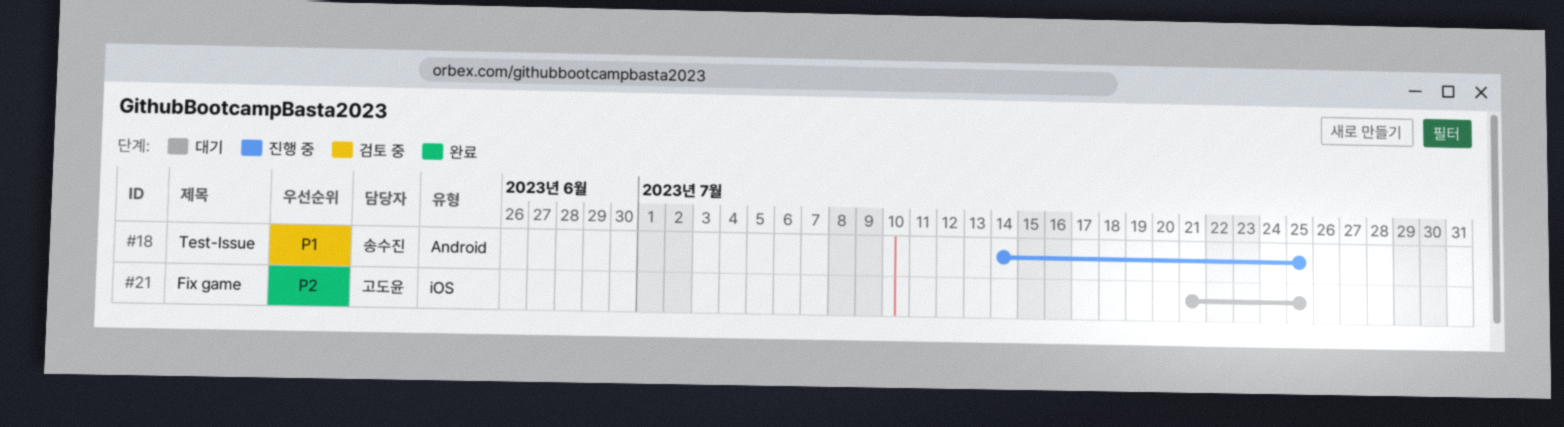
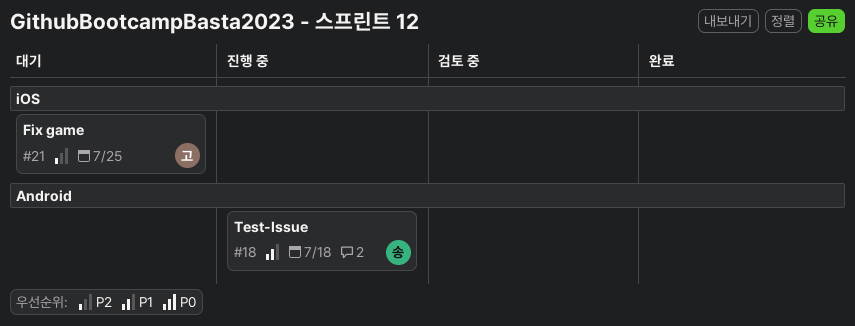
#18, due: Jul 25 -> Jul 18

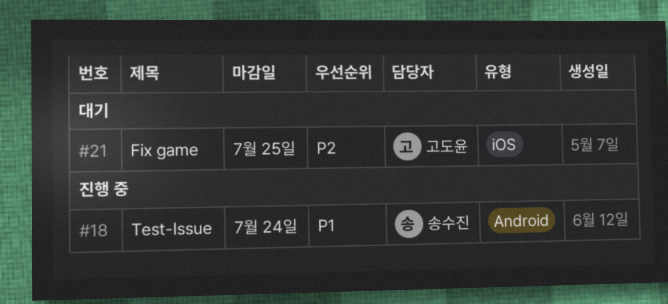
#18, due: Jul 18 -> Jul 24

